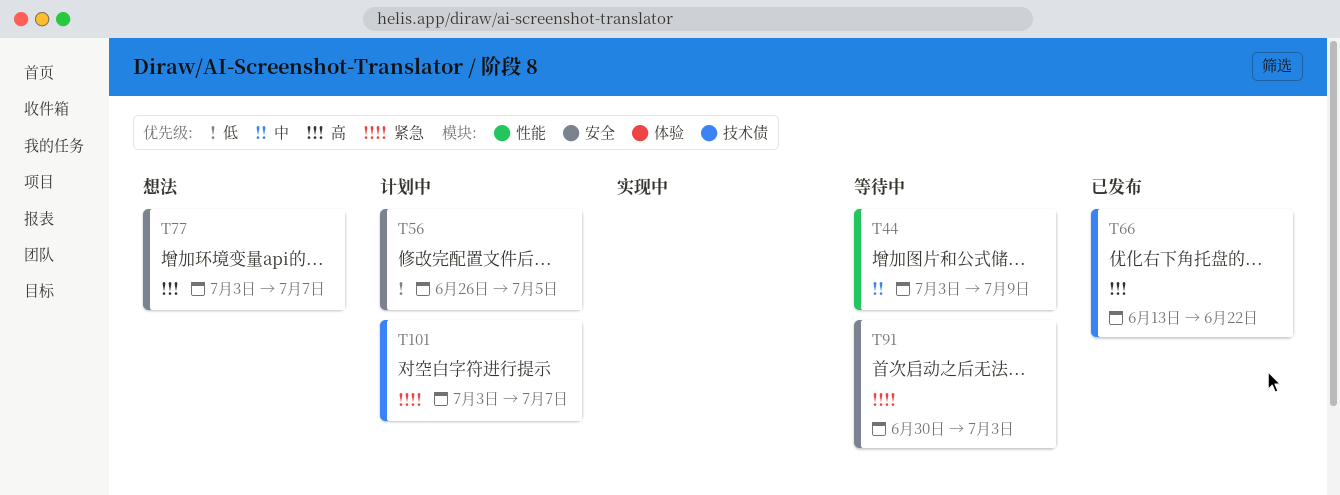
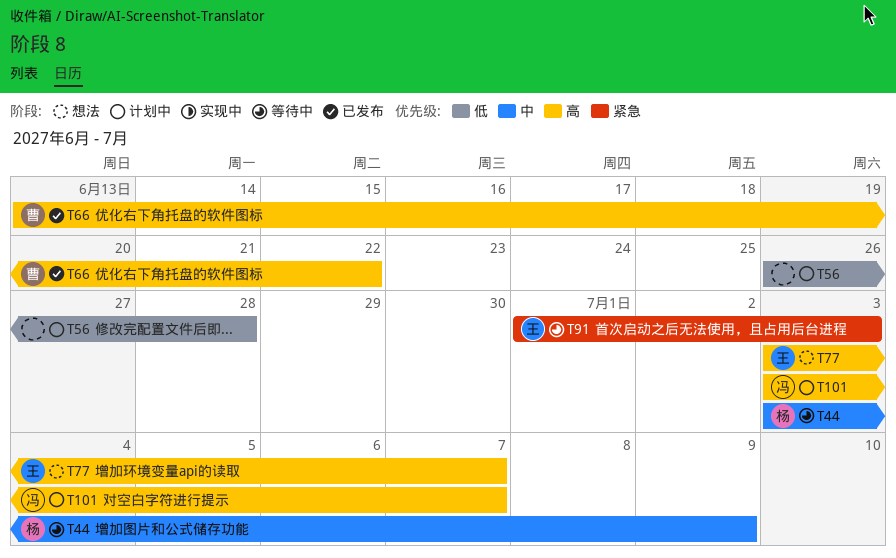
T56, due: Jul 5 -> Jun 28
T91, start: Jun 30 -> Jul 1
T101, priority: 紧急 -> 高

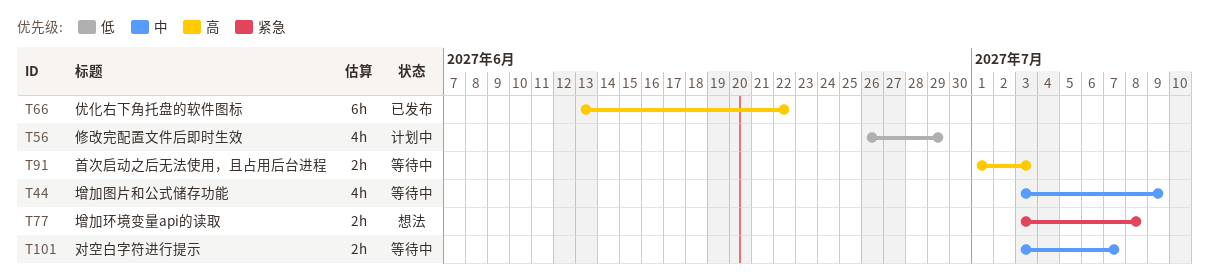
T56, due: Jun 28 -> Jun 29
T77, priority: 高 -> 紧急
T77, due: Jul 7 -> Jul 8
T91, priority: 紧急 -> 高
T101, status: 计划中 -> 等待中
T101, priority: 高 -> 中

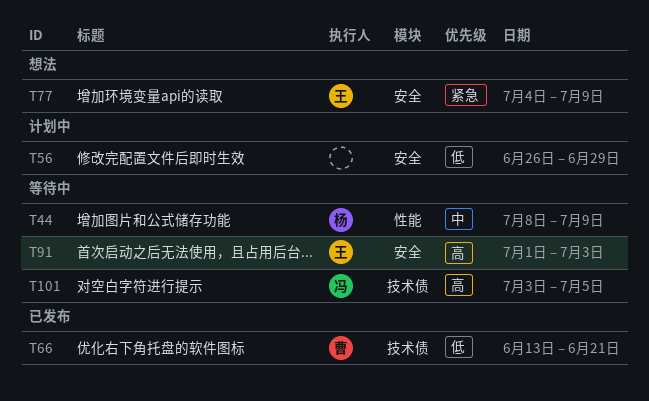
T44, start: Jul 3 -> Jul 8
T66, priority: 高 -> 低
T66, due: Jun 22 -> Jun 21
T77, start: Jul 3 -> Jul 4
T77, due: Jul 8 -> Jul 9
T101, priority: 中 -> 高
T101, due: Jul 7 -> Jul 5

